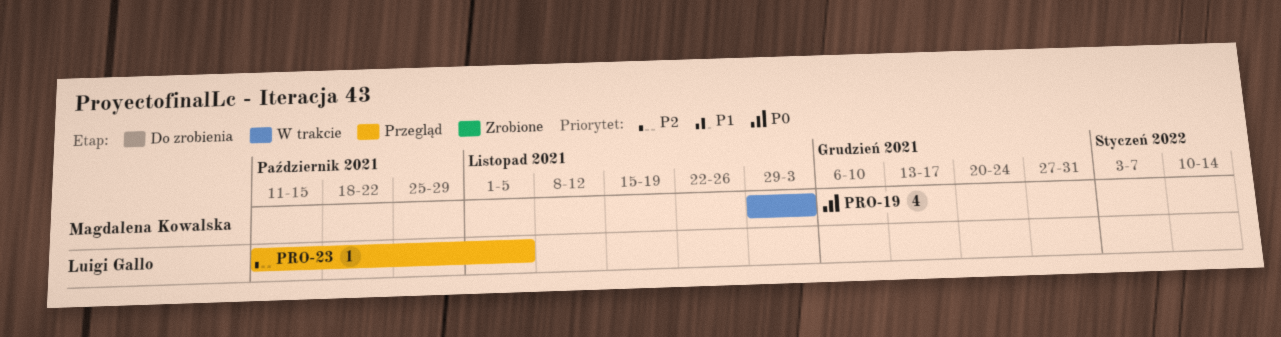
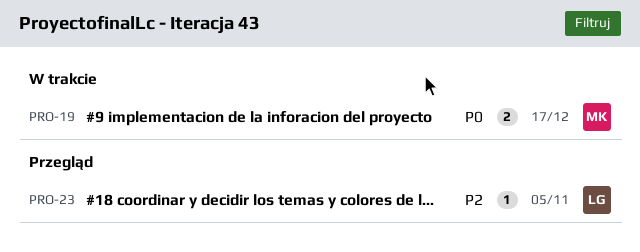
PRO-19, estimate: 4 -> 2
PRO-19, due: Dec 3 -> Dec 17

